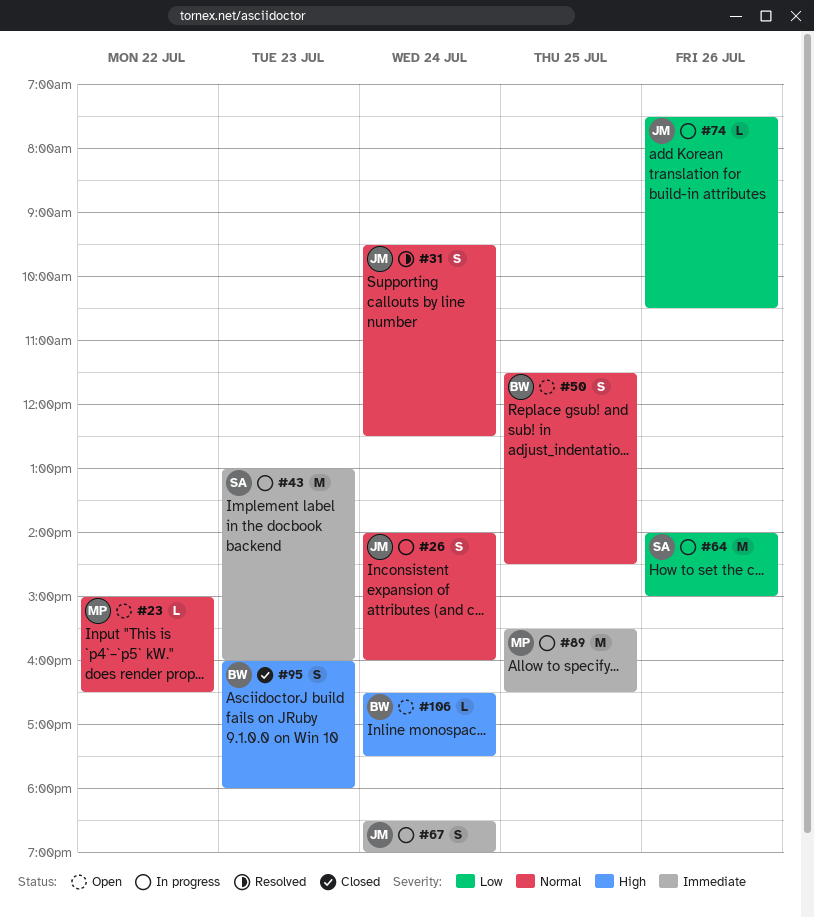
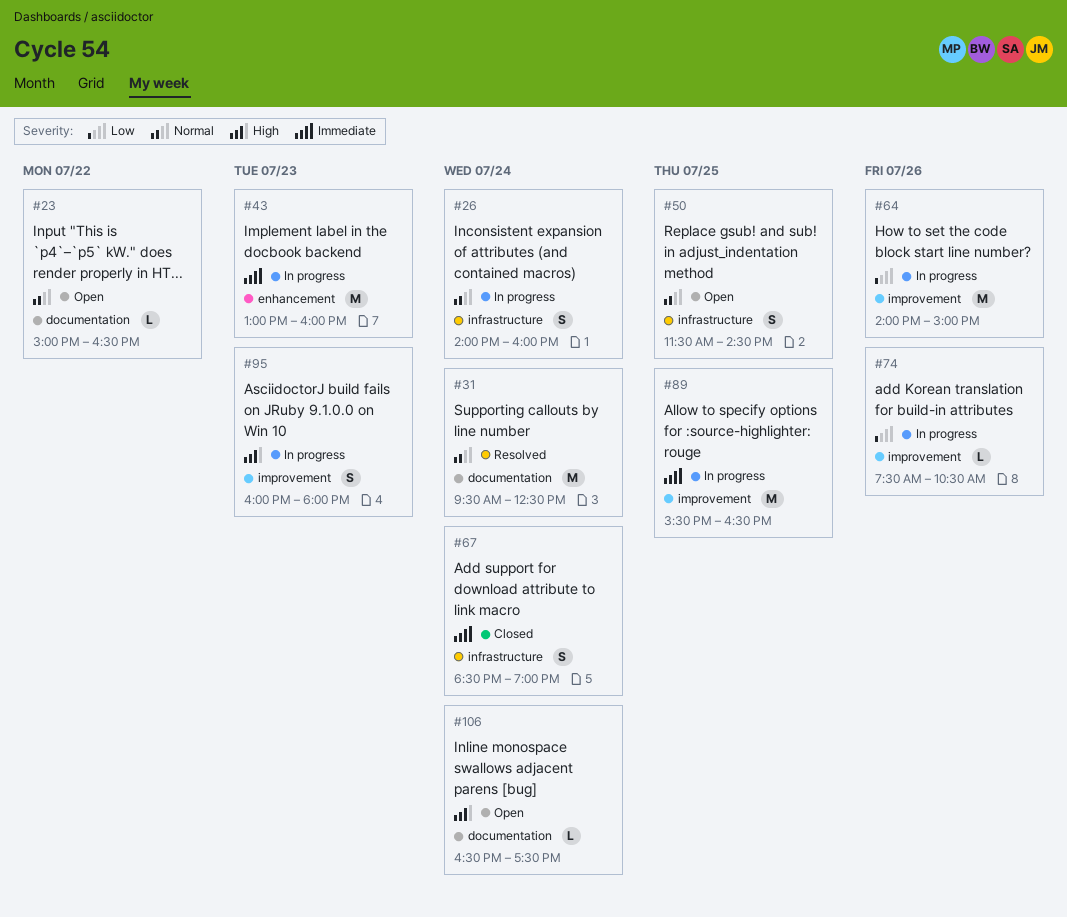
#31, estimate: S -> M
#67, status: In progress -> Closed
#95, status: Closed -> In progress

